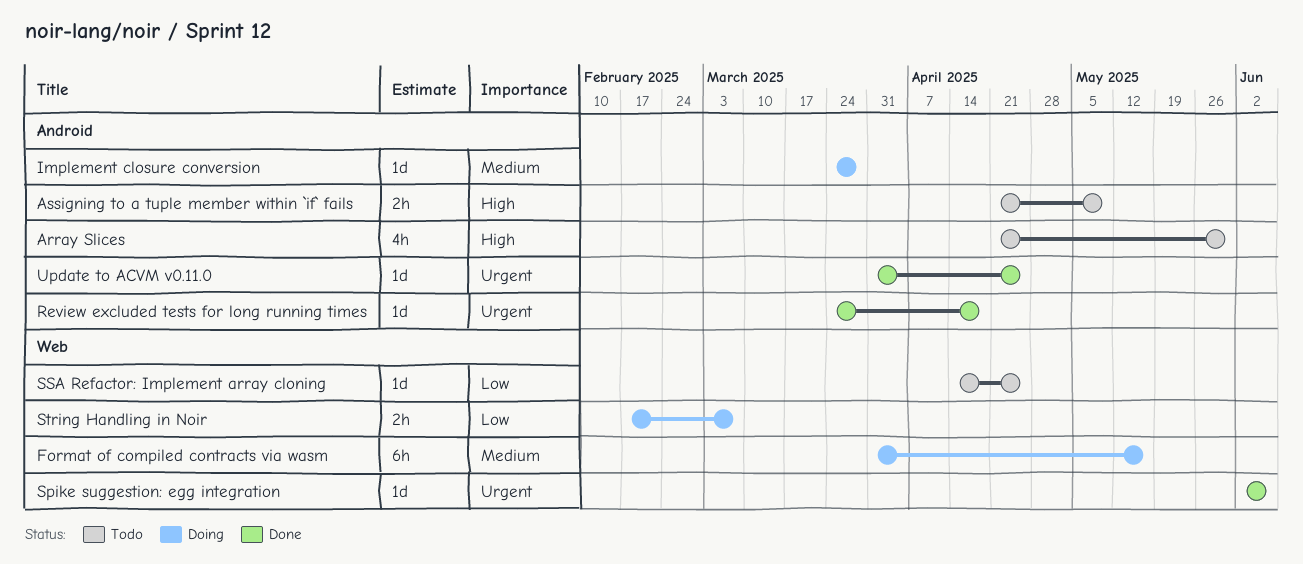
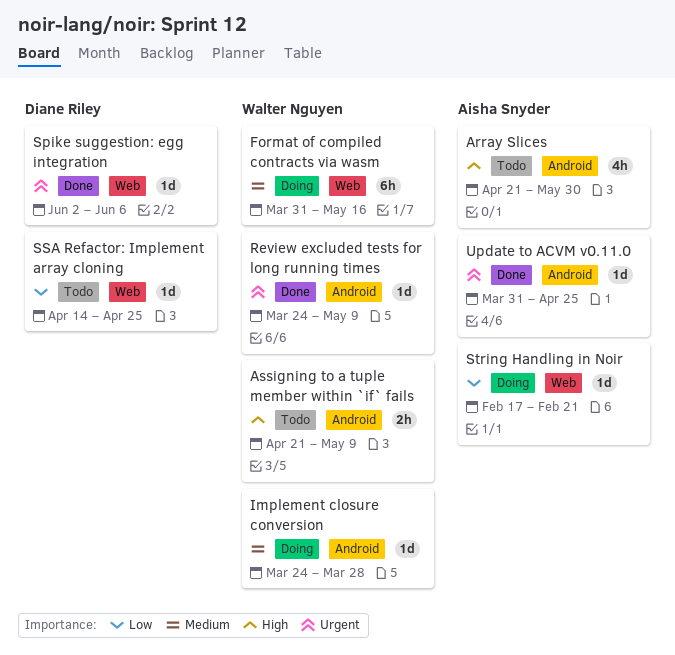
Review excluded tests for long running times, due: Apr 18 -> May 9
String Handling in Noir, estimate: 2h -> 1d
String Handling in Noir, due: Mar 7 -> Feb 21

